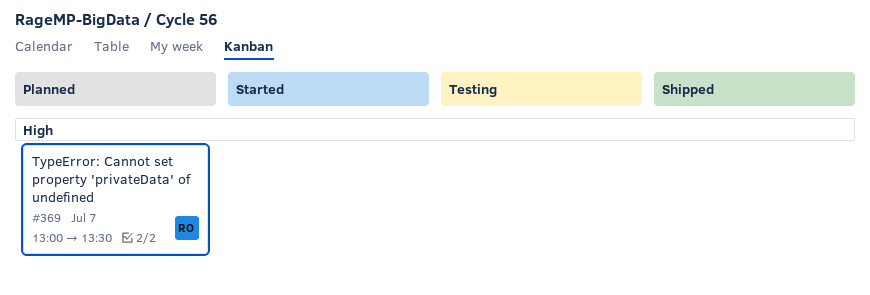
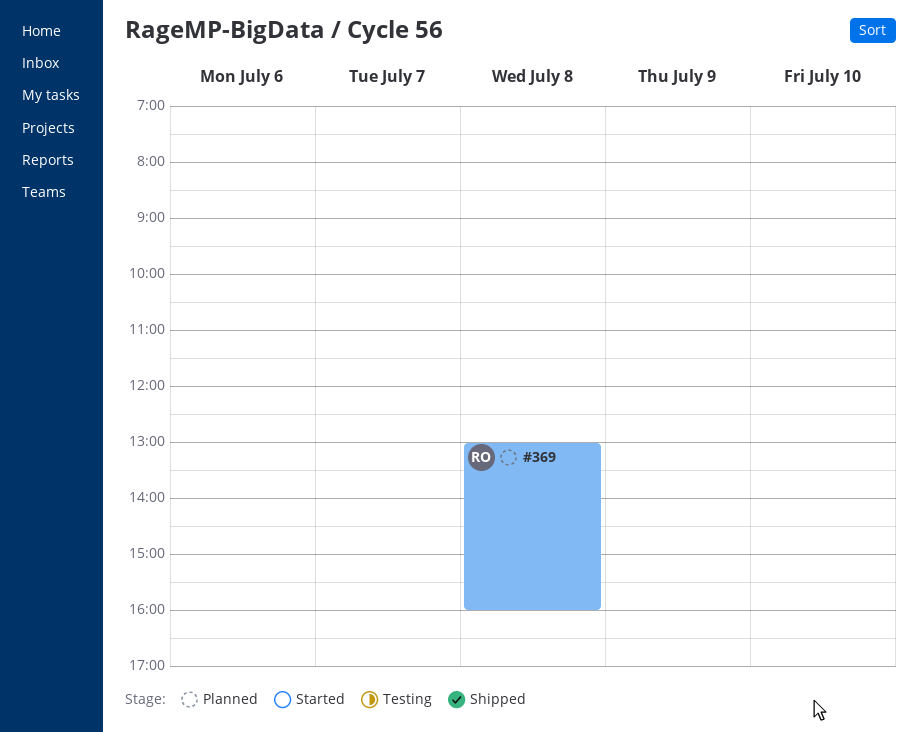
#369, day: Jul 7 -> Jul 8
#369, ends: 13:30 -> 16:00

